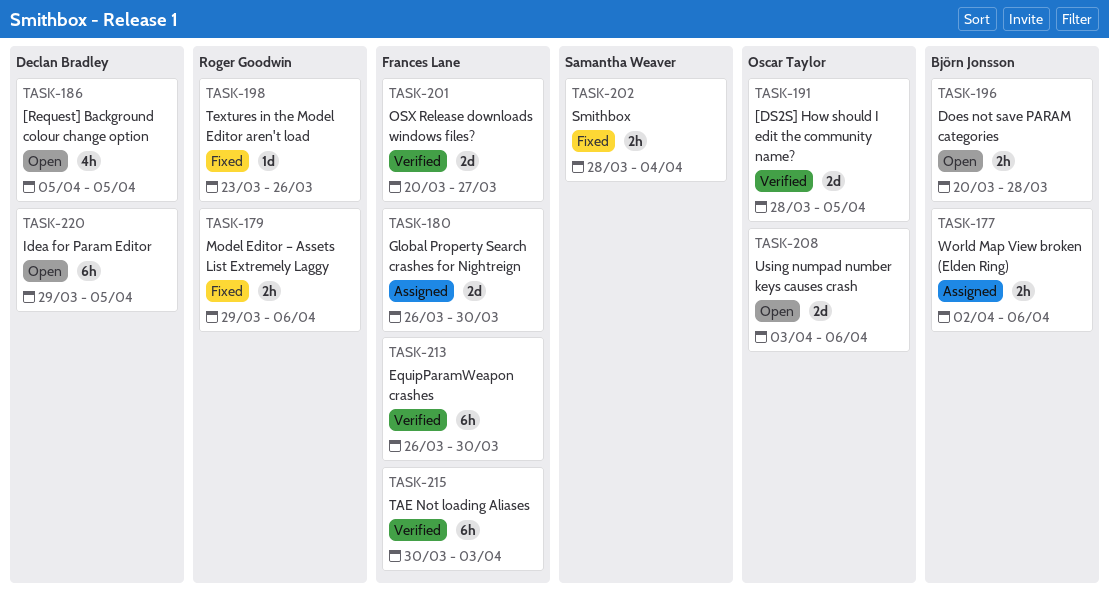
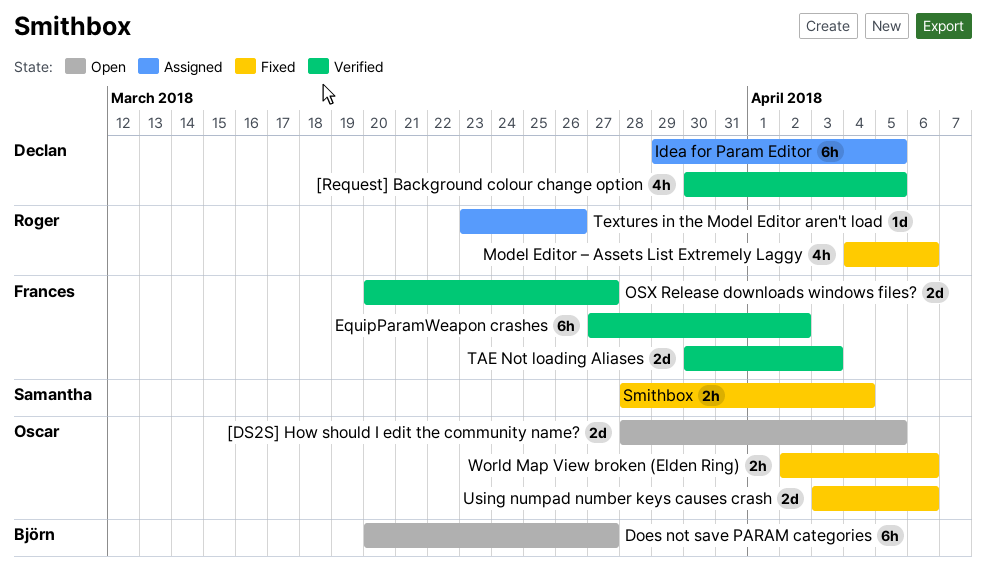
[DS2S] How should I edit the community name?, status: Verified -> Open
[Request] Background colour change option, status: Open -> Verified
[Request] Background colour change option, start: Apr 5 -> Mar 30
Does not save PARAM categories, estimate: 2h -> 6h
Does not save PARAM categories, due: Mar 28 -> Mar 27
EquipParamWeapon crashes, start: Mar 26 -> Mar 27
EquipParamWeapon crashes, due: Mar 30 -> Apr 2
Global Property Search crashes for Nightreign: present -> none
Idea for Param Editor, status: Open -> Assigned
Model Editor – Assets List Extremely Laggy, estimate: 2h -> 4h
Model Editor – Assets List Extremely Laggy, start: Mar 29 -> Apr 4
TAE Not loading Aliases, estimate: 6h -> 2d
Textures in the Model Editor aren't load, status: Fixed -> Assigned
Using numpad number keys causes crash, status: Open -> Fixed
World Map View broken (Elden Ring), status: Assigned -> Fixed
World Map View broken (Elden Ring), owner: Björn Jonsson -> Oscar Taylor

